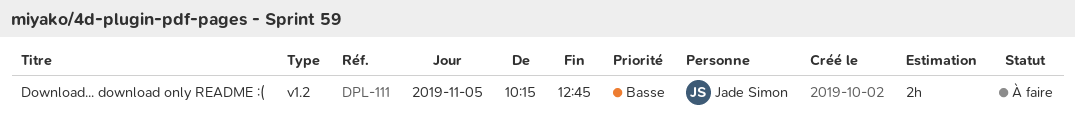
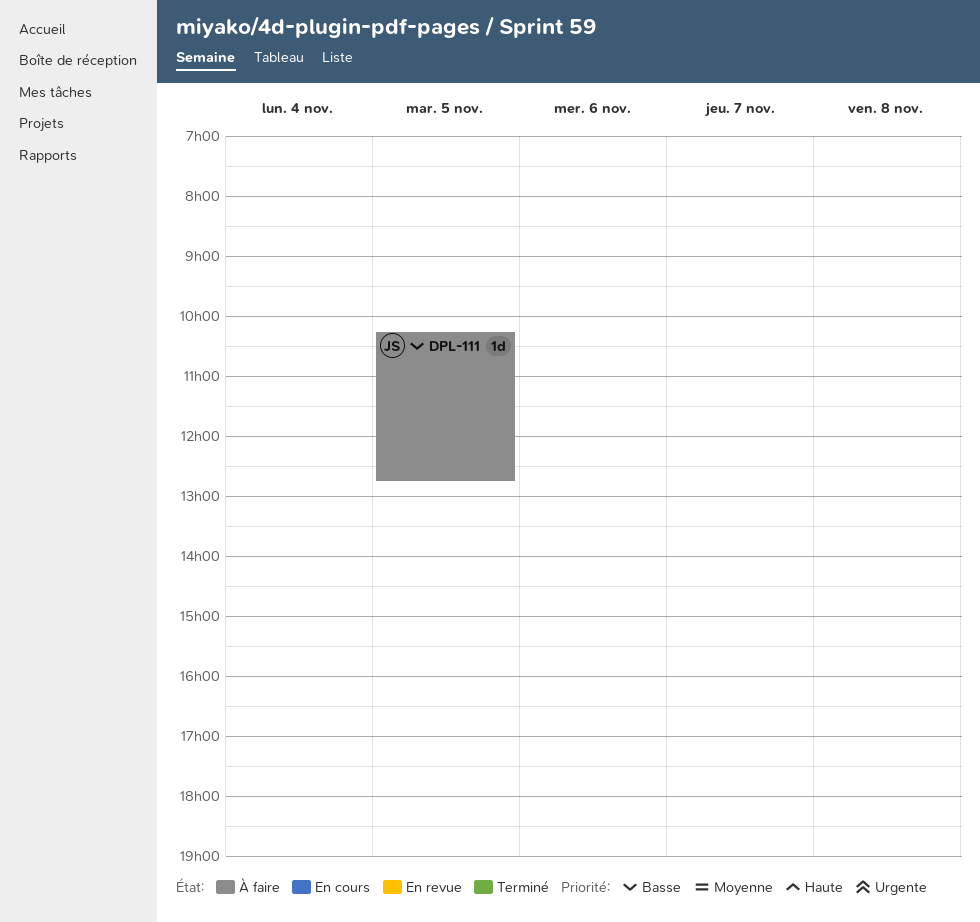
DPL-111, estimate: 2h -> 1d

